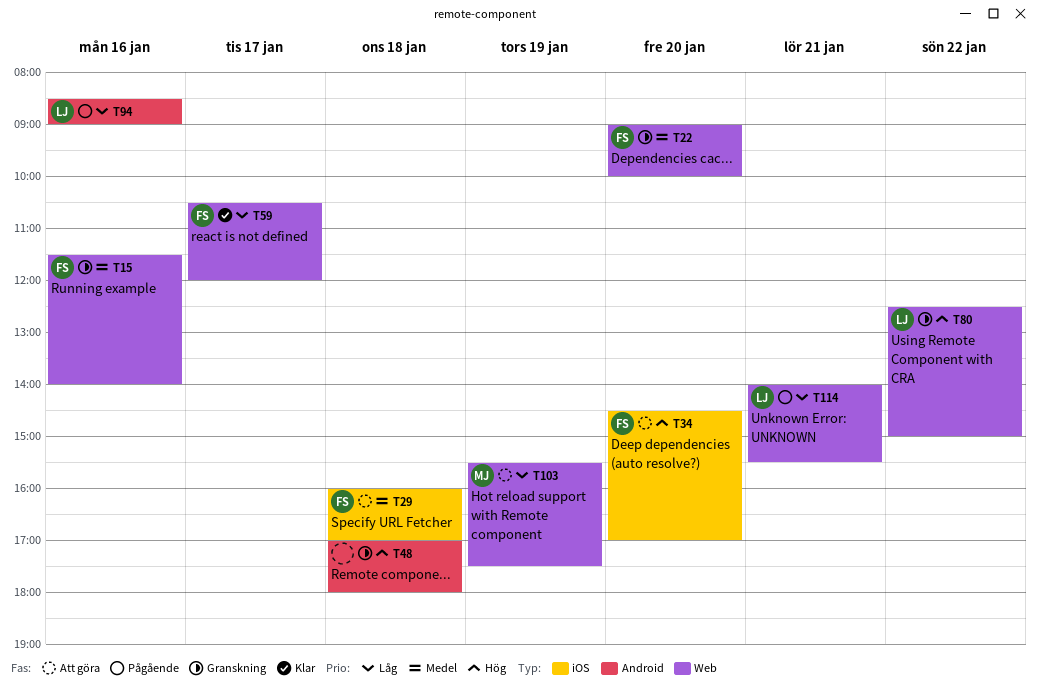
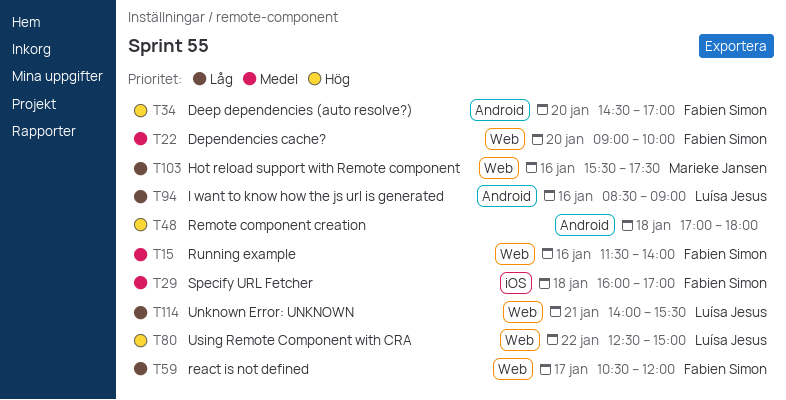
T34, label: iOS -> Android
T103, day: Jan 19 -> Jan 16

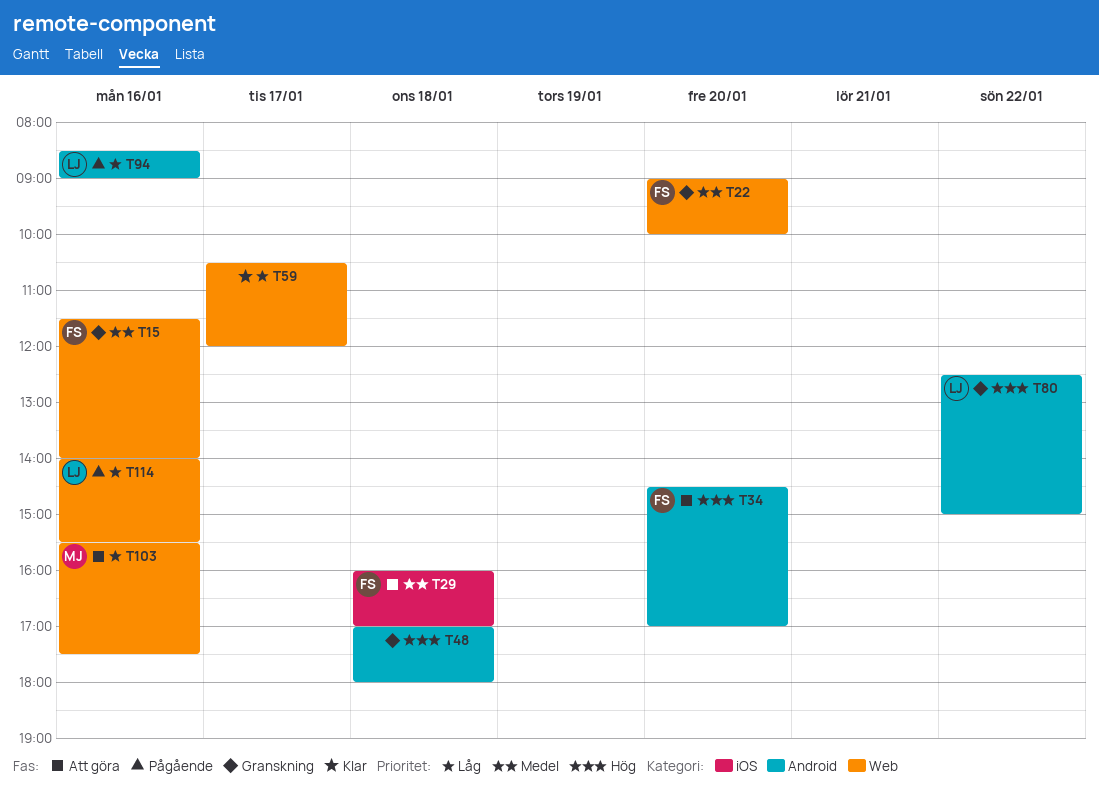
T59, owner: Fabien Simon -> none
T80, label: Web -> Android
T114, day: Jan 21 -> Jan 16

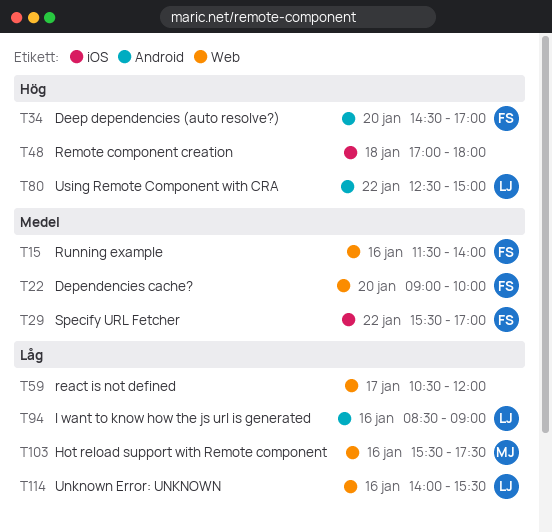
T29, day: Jan 18 -> Jan 22
T29, begins: 16:00 -> 15:30
T48, label: Android -> iOS

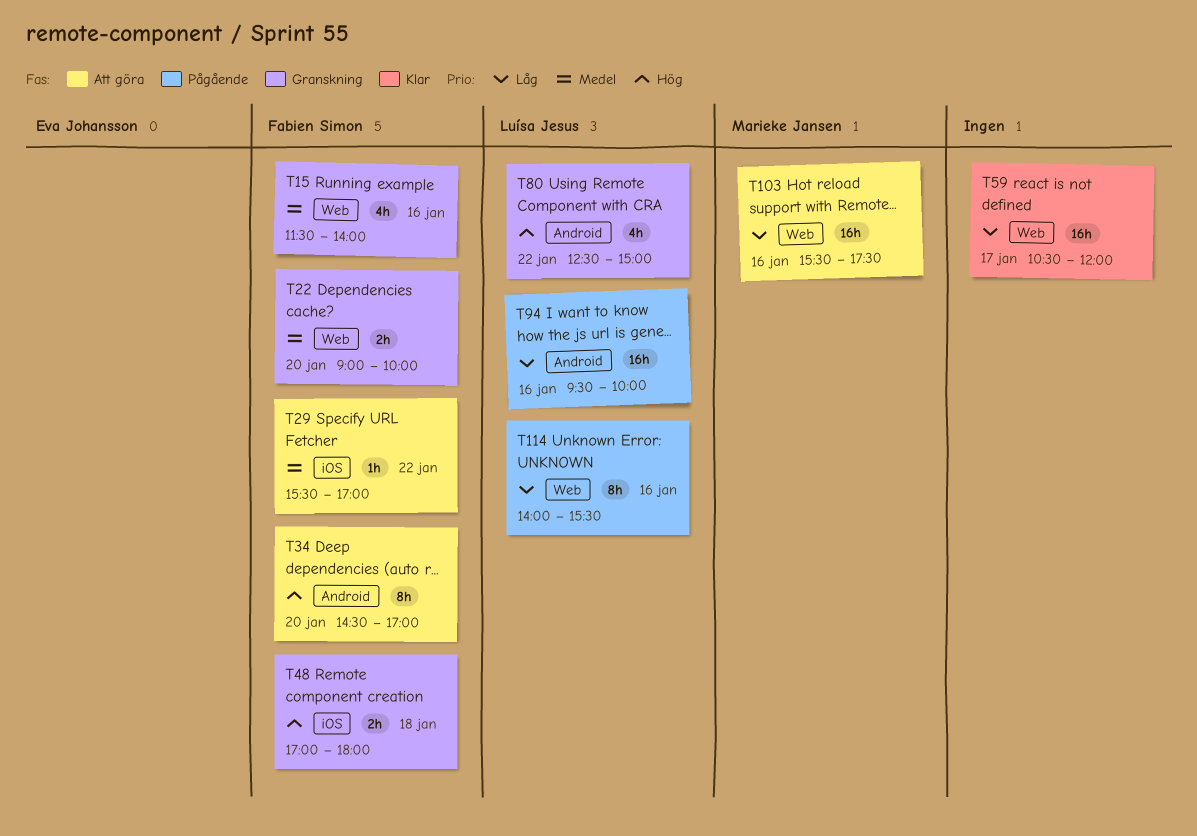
T48, owner: none -> Fabien Simon
T94, begins: 08:30 -> 09:30
T94, ends: 09:00 -> 10:00

